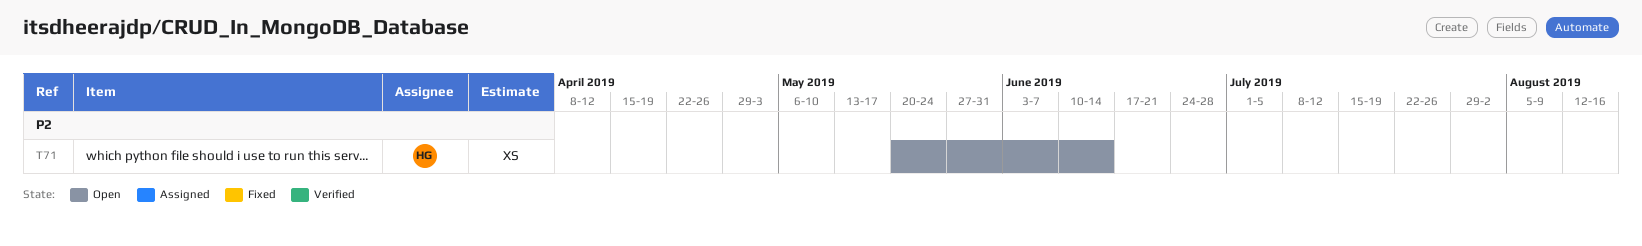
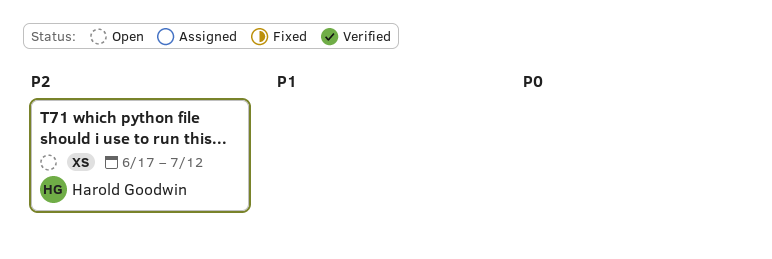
T71, start: May 20 -> Jun 17
T71, due: Jun 14 -> Jul 12

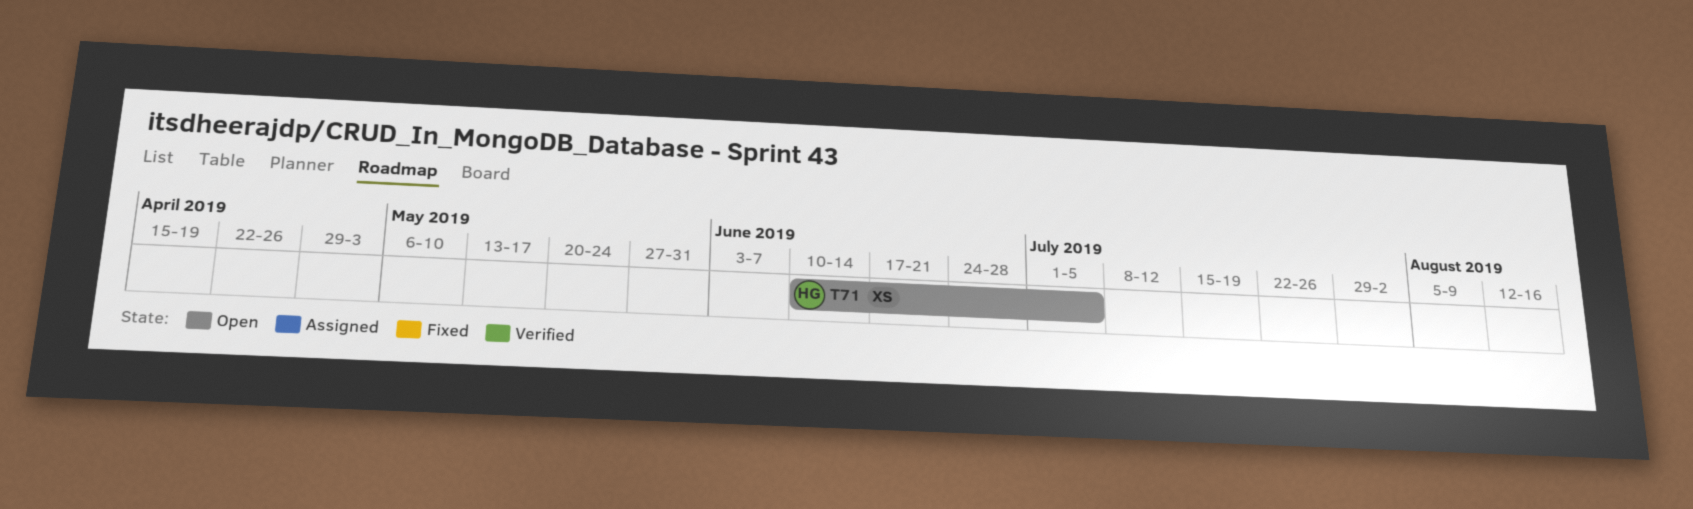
T71, start: Jun 17 -> Jun 10
T71, due: Jul 12 -> Jul 5

